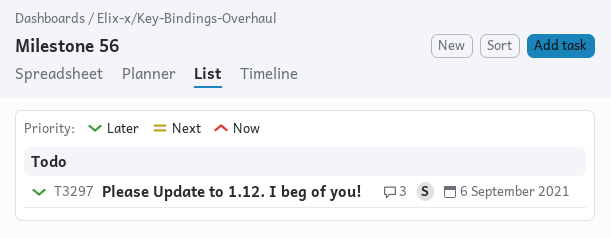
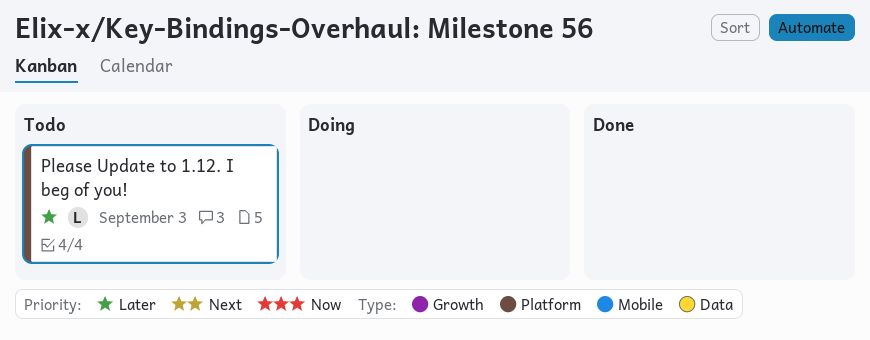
Please Update to 1.12. I beg of you!, estimate: S -> L
Please Update to 1.12. I beg of you!, due: Sep 6 -> Sep 3

